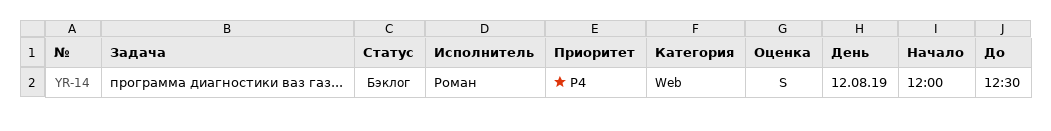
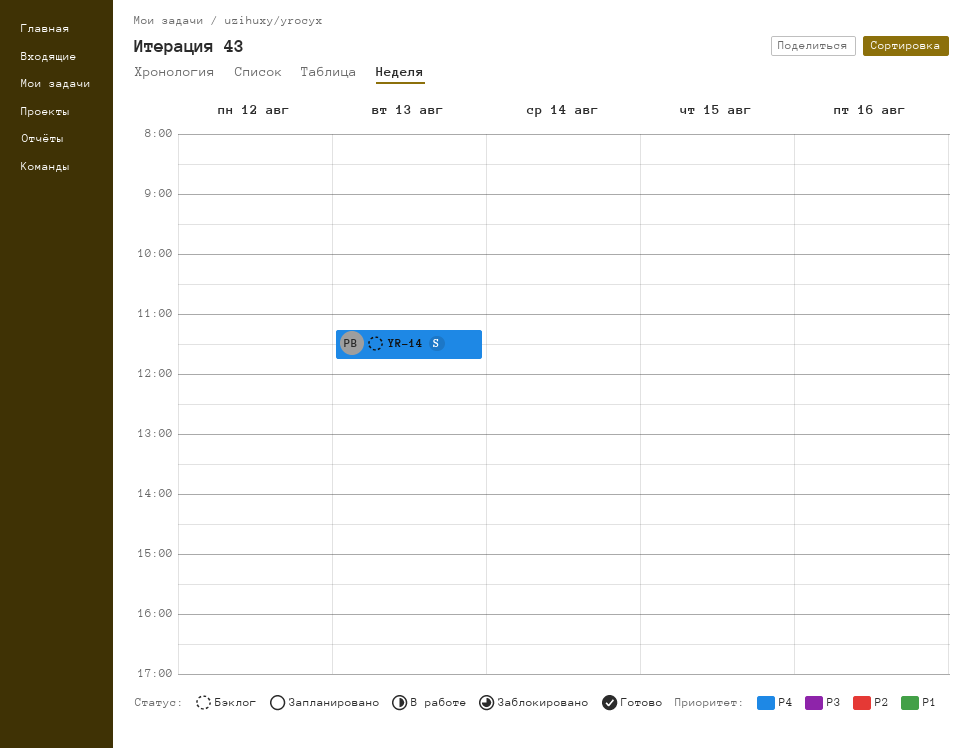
YR-14, day: Aug 12 -> Aug 13
YR-14, begins: 12:00 -> 11:15
YR-14, ends: 12:30 -> 11:45

